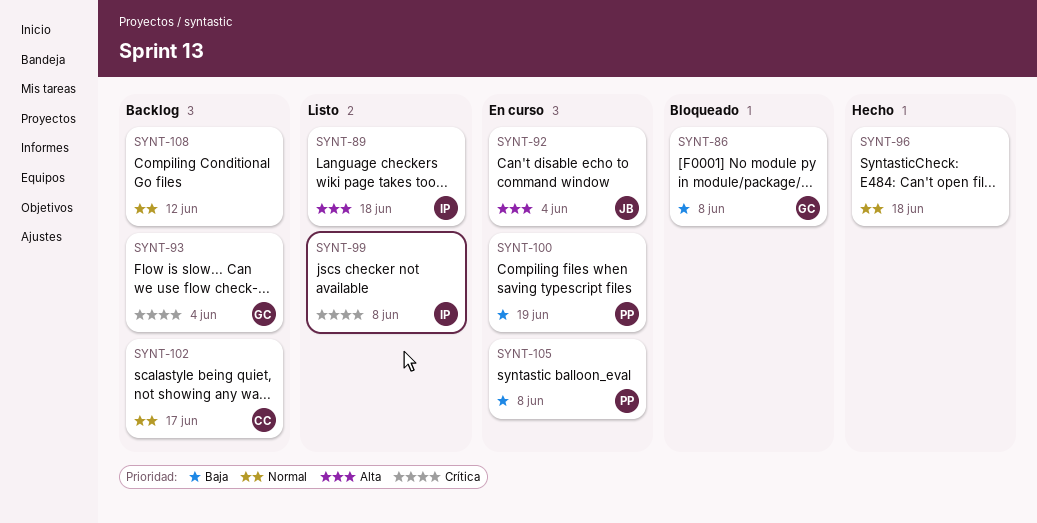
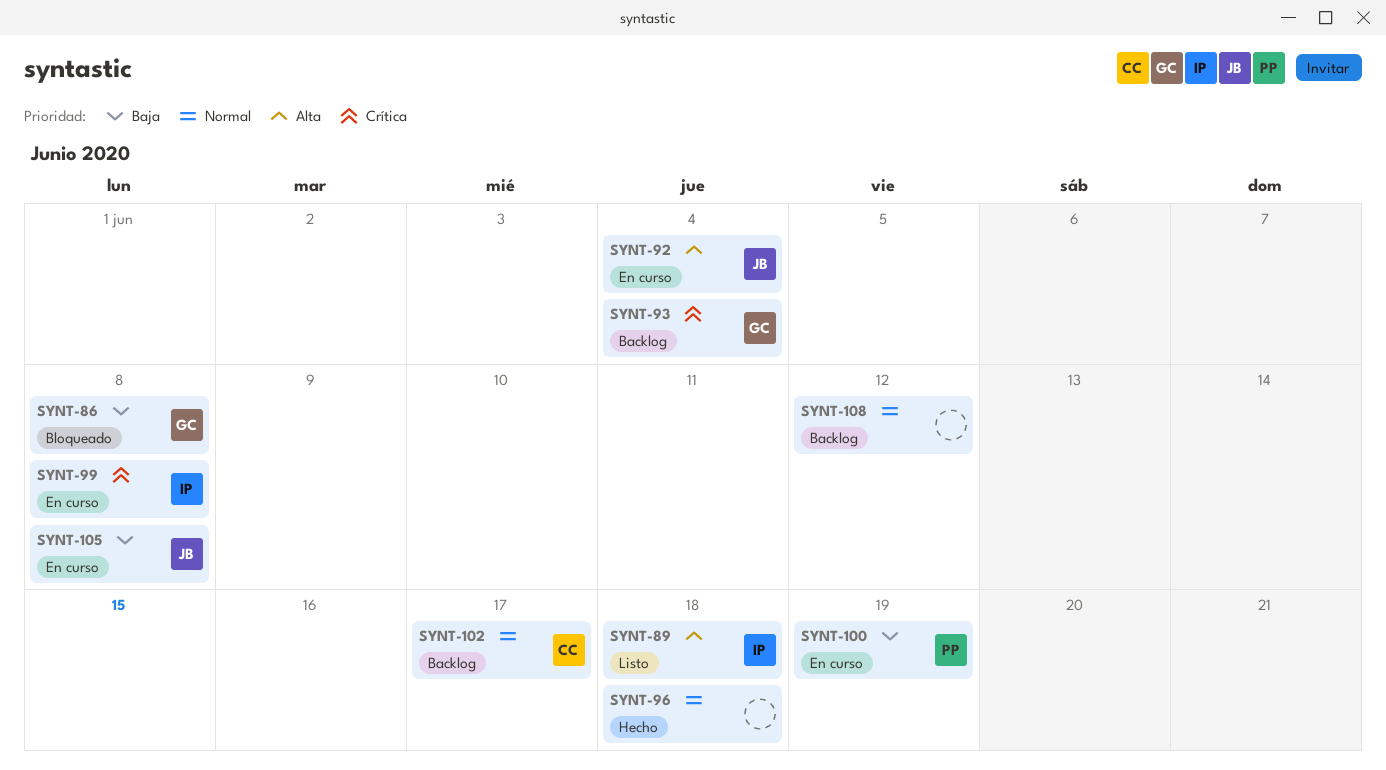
SYNT-99, status: Listo -> En curso
SYNT-105, owner: PP -> JB

